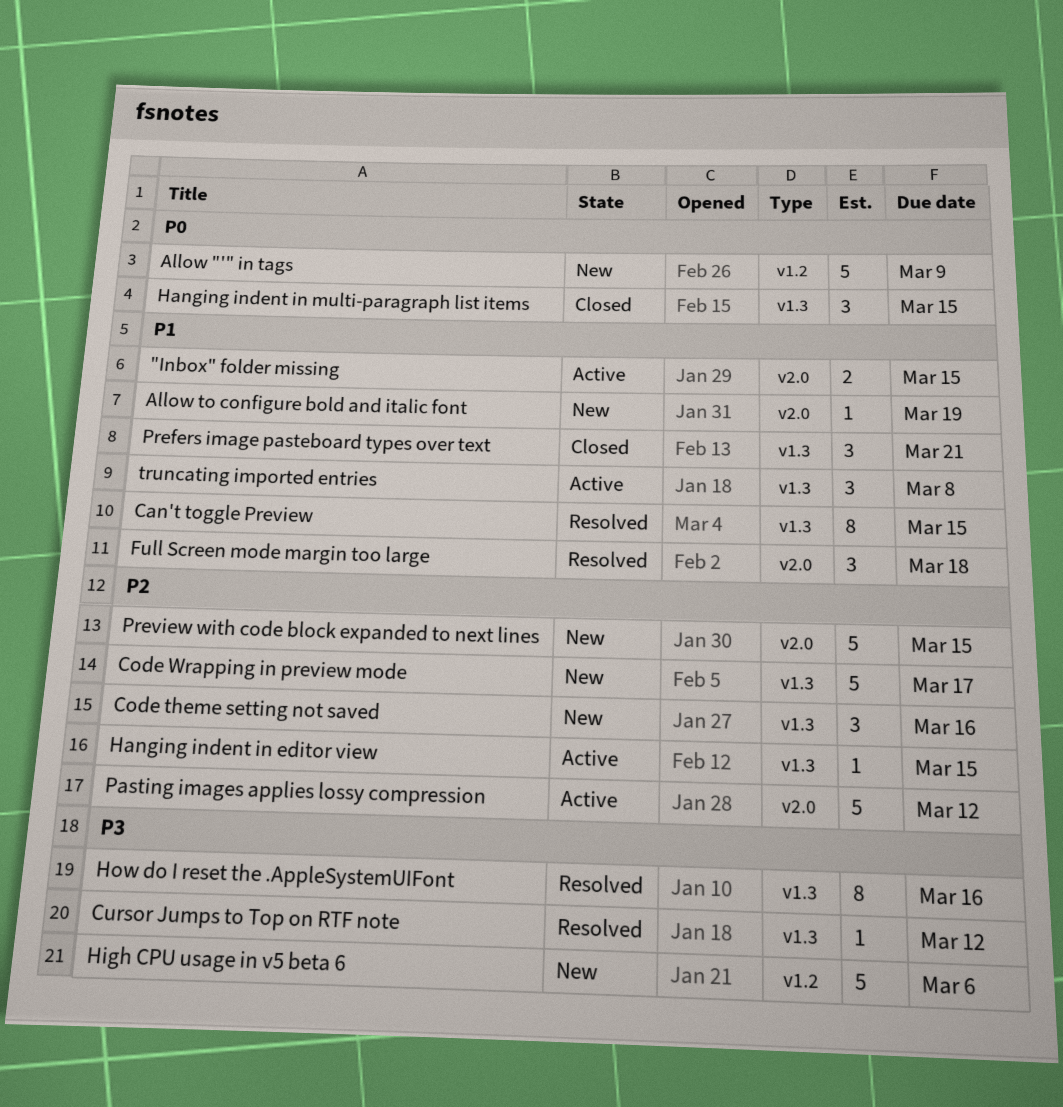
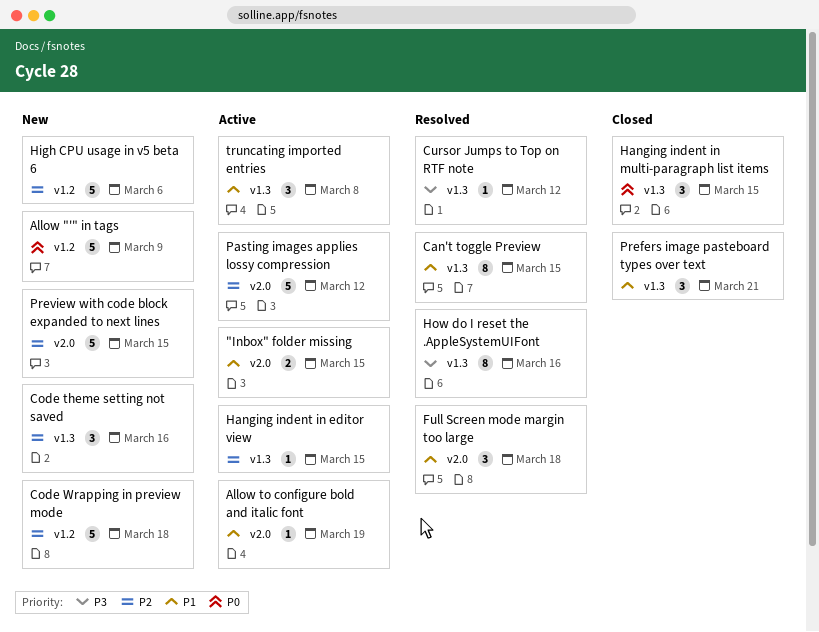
Allow to configure bold and italic font, status: New -> Active
Code Wrapping in preview mode, label: v1.3 -> v1.2
Code Wrapping in preview mode, due: Mar 17 -> Mar 18
High CPU usage in v5 beta 6, priority: P3 -> P2

